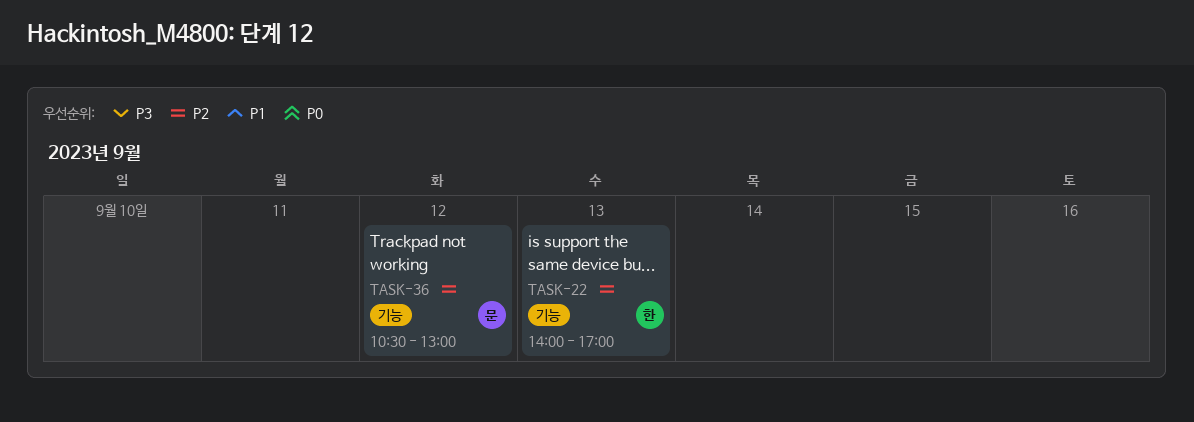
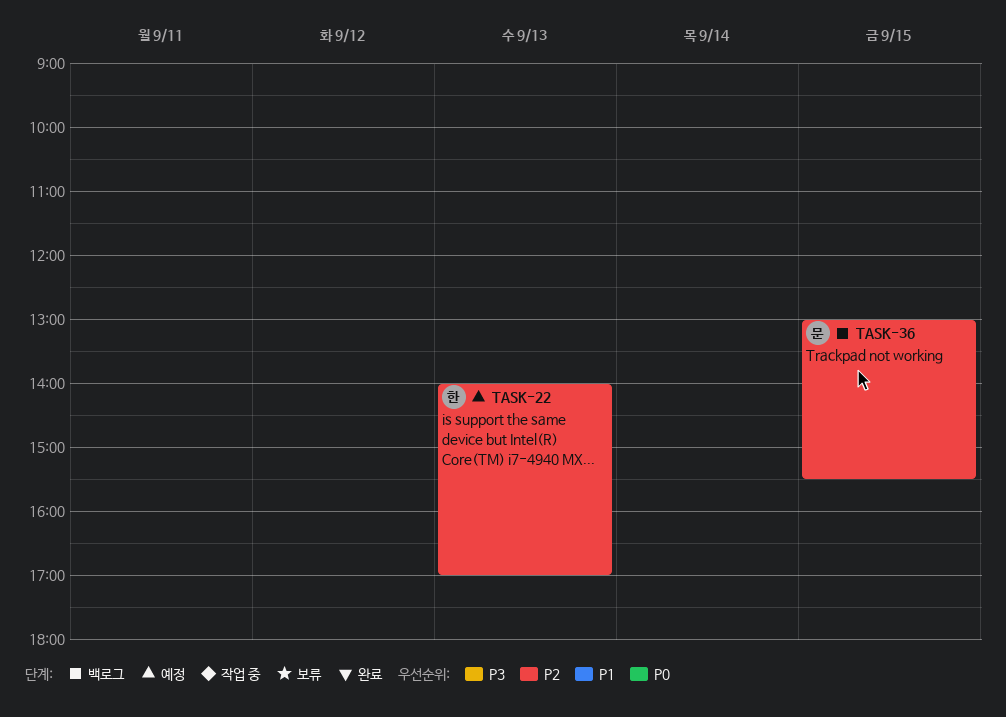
TASK-36, day: Sep 12 -> Sep 15
TASK-36, begins: 10:30 -> 13:00
TASK-36, ends: 13:00 -> 15:30

